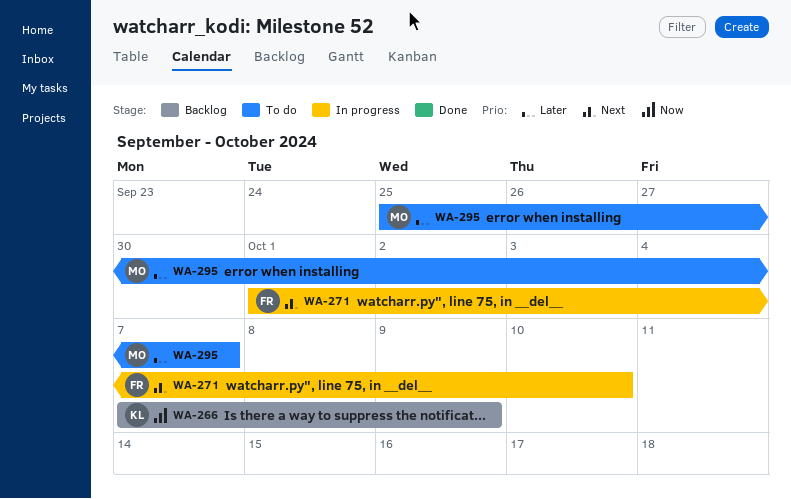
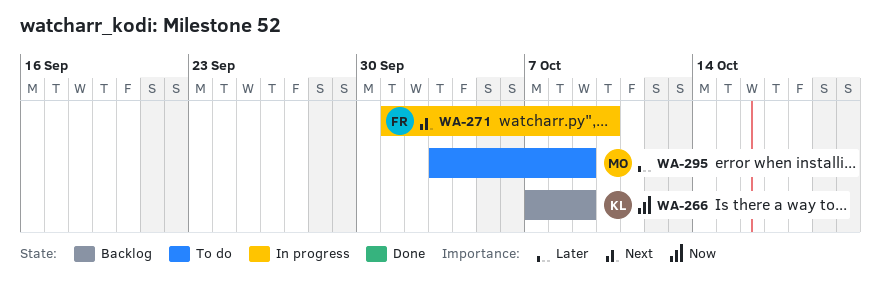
WA-295, start: Sep 25 -> Oct 3
WA-295, due: Oct 7 -> Oct 9

